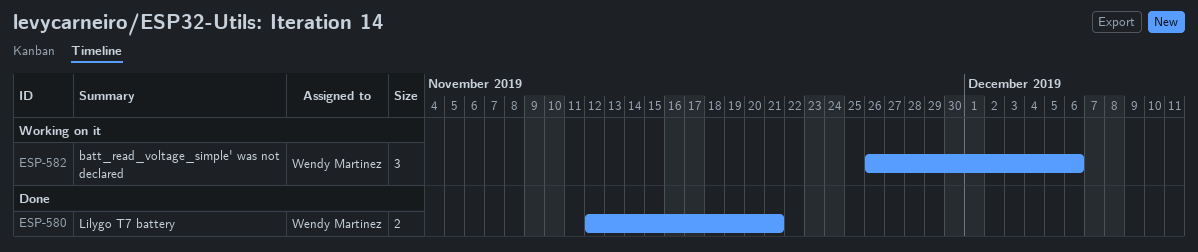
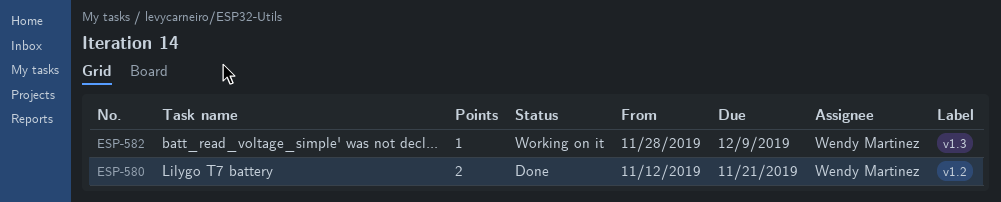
ESP-582, estimate: 3 -> 1
ESP-582, start: Nov 26 -> Nov 28
ESP-582, due: Dec 6 -> Dec 9

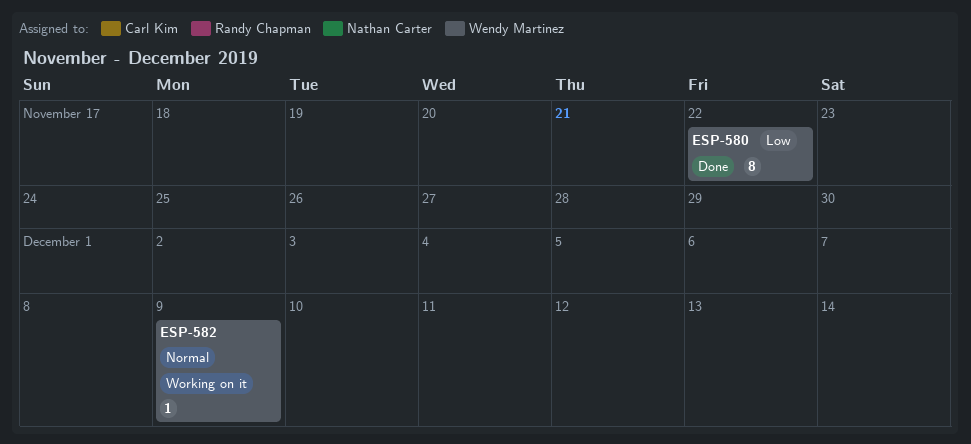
ESP-580, estimate: 2 -> 8
ESP-580, due: Nov 21 -> Nov 22

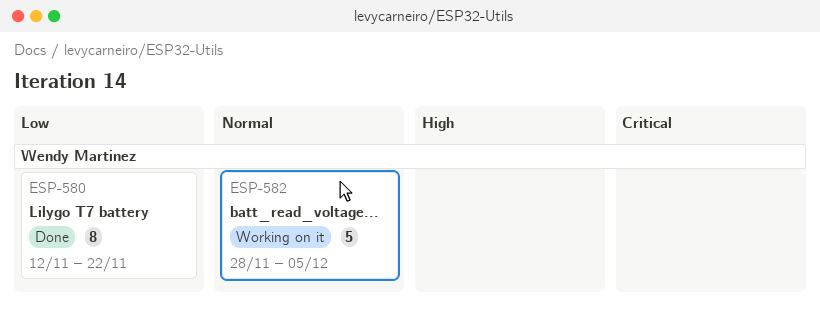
ESP-582, estimate: 1 -> 5
ESP-582, due: Dec 9 -> Dec 5

